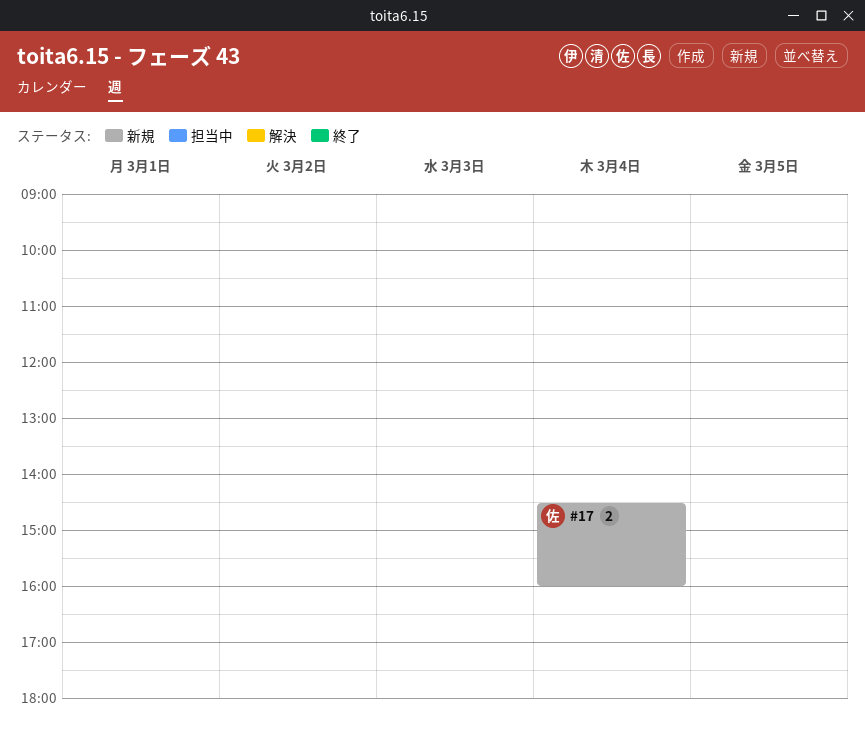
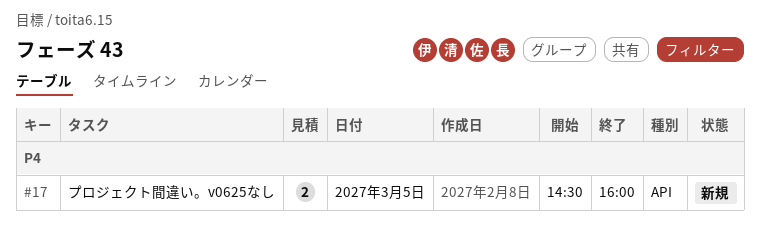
#17, day: Mar 4 -> Mar 5

